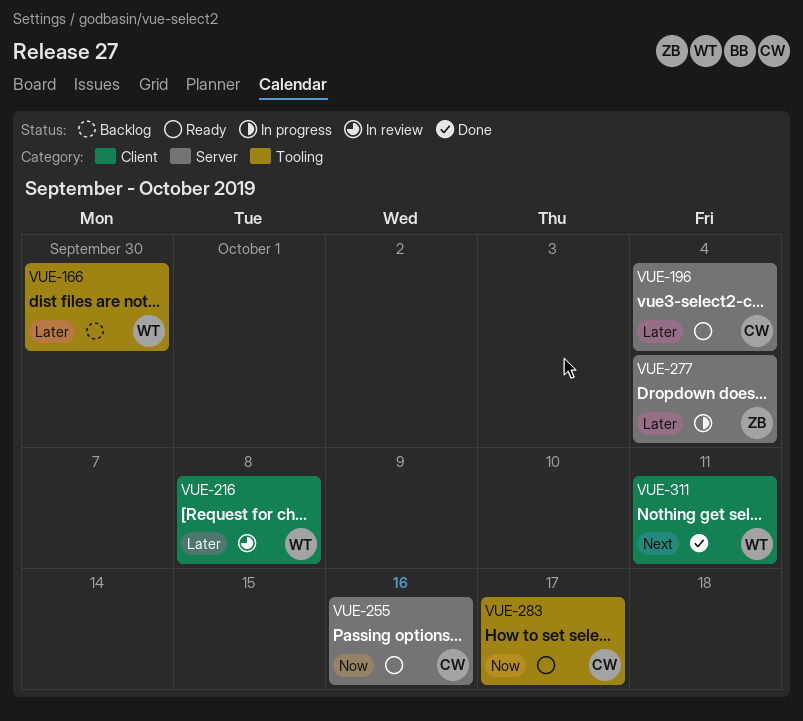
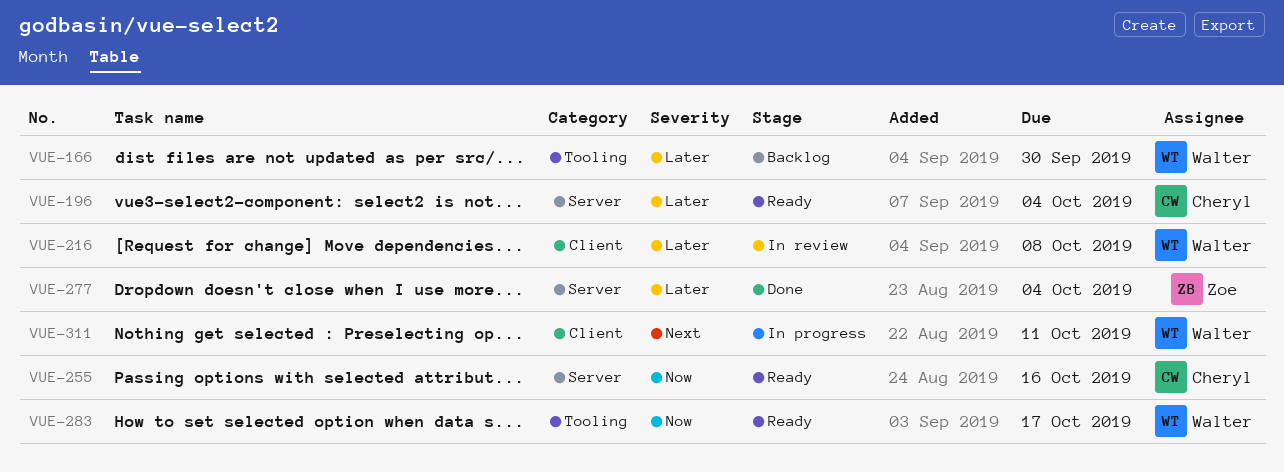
VUE-277, status: In progress -> Done
VUE-283, owner: Cheryl -> Walter
VUE-311, status: Done -> In progress

